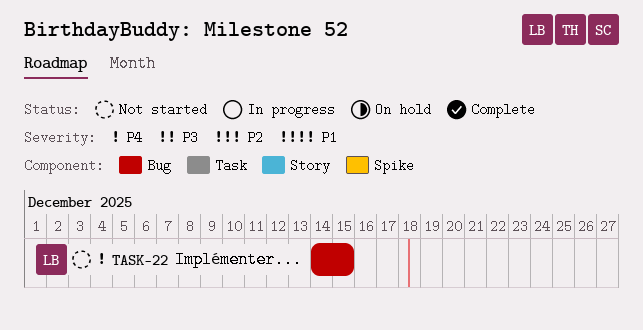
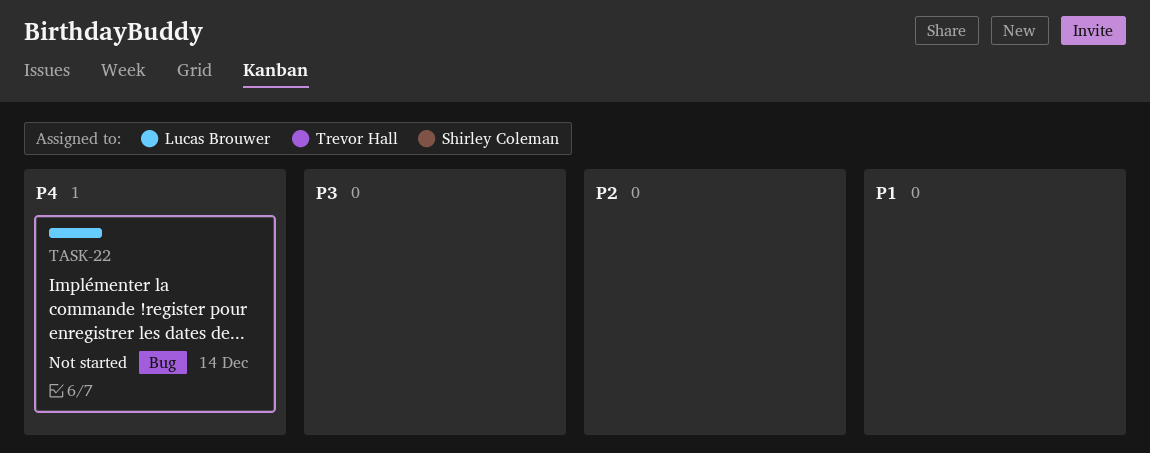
TASK-22, due: Dec 15 -> Dec 14

